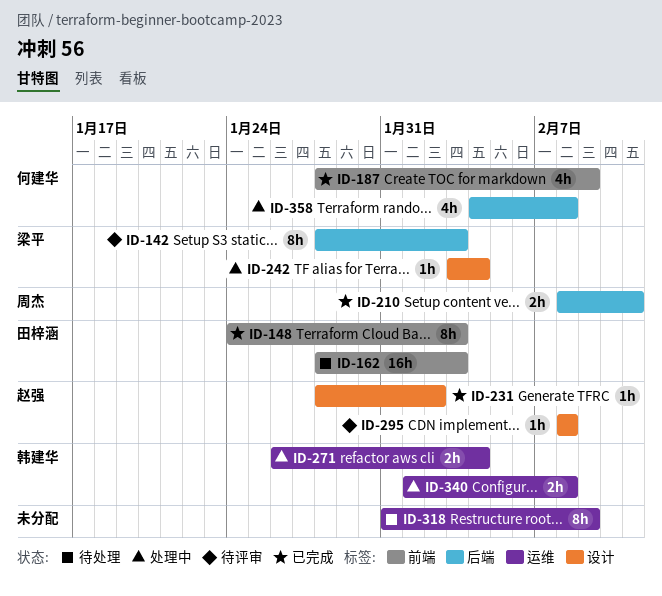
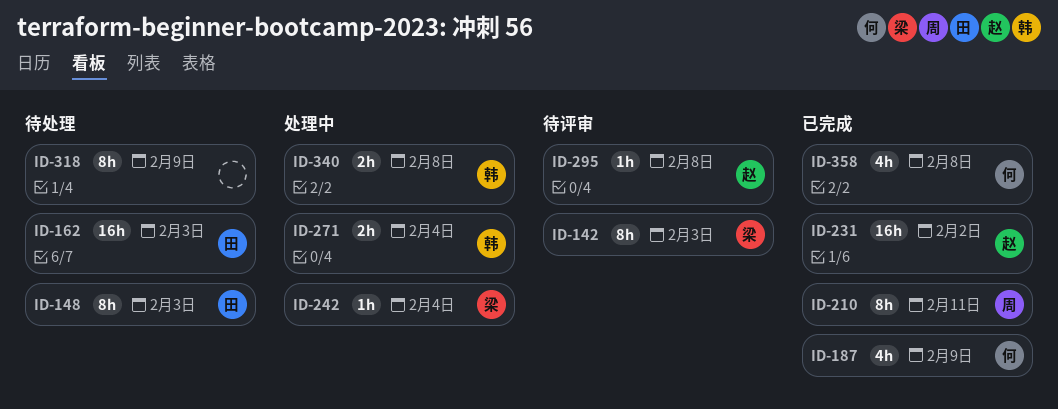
ID-148, status: 已完成 -> 待处理
ID-210, estimate: 2h -> 8h
ID-231, estimate: 1h -> 16h
ID-358, status: 处理中 -> 已完成

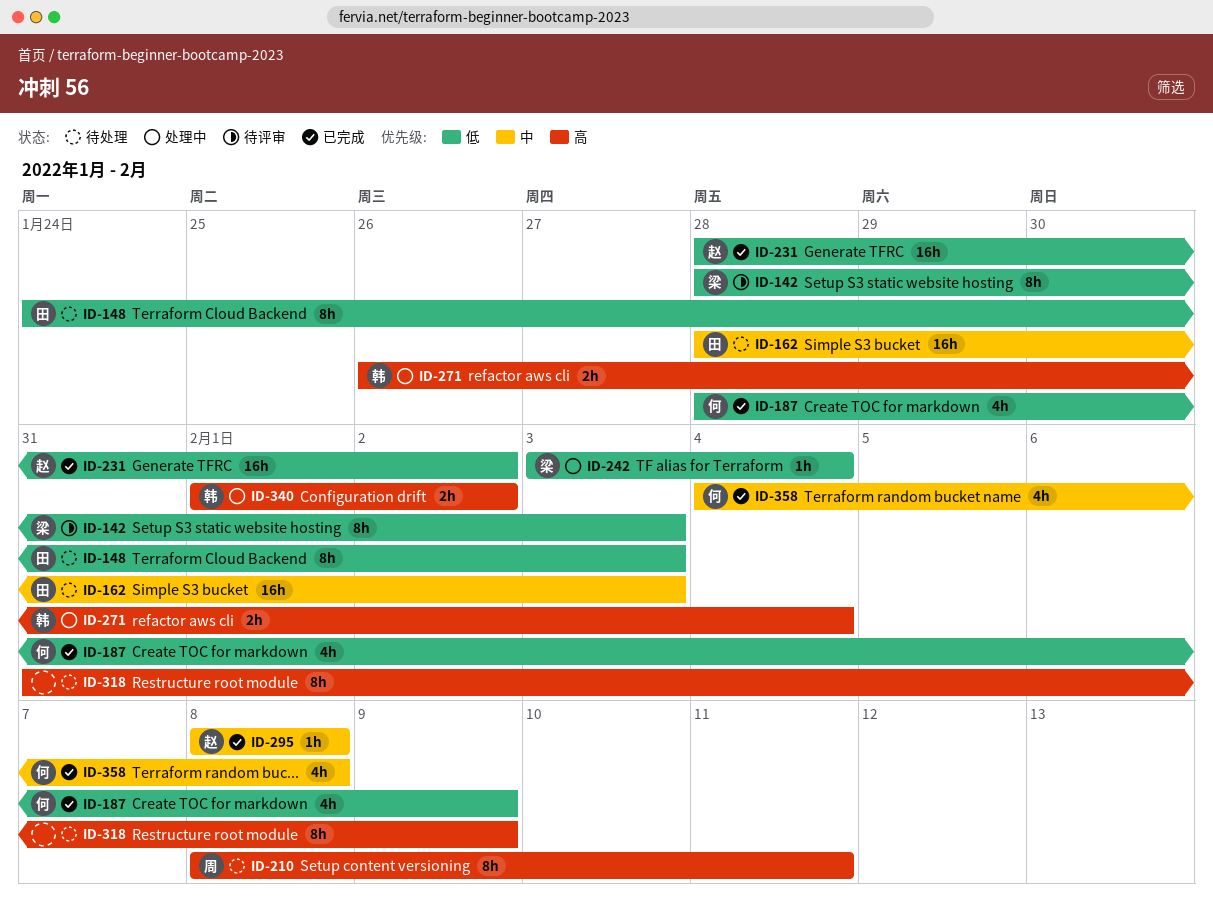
ID-210, status: 已完成 -> 待处理
ID-295, status: 待评审 -> 已完成
ID-340, due: Feb 8 -> Feb 2

